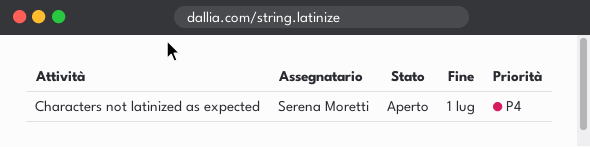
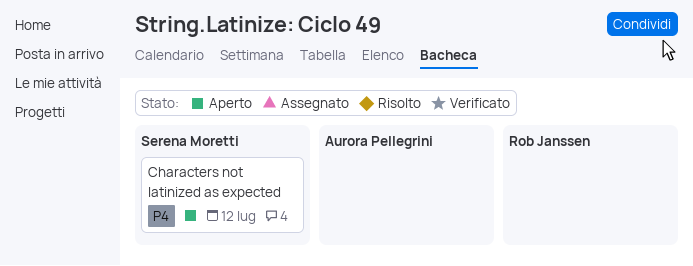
Characters not latinized as expected, due: Jul 1 -> Jul 12

